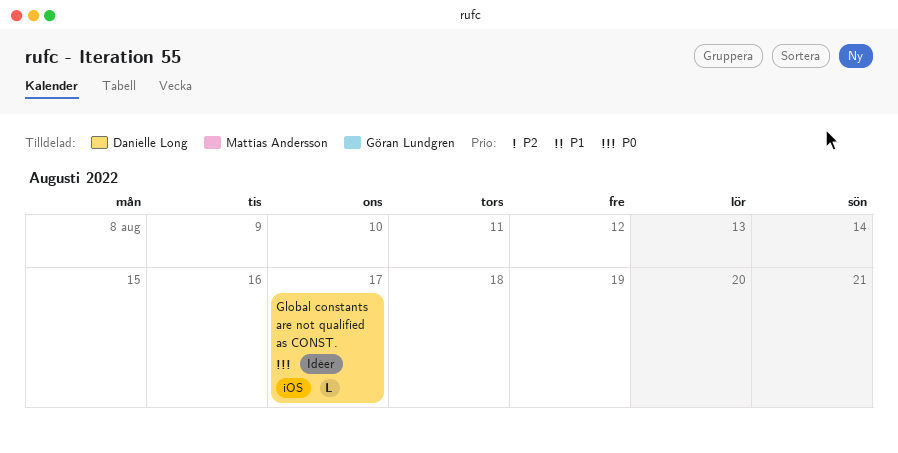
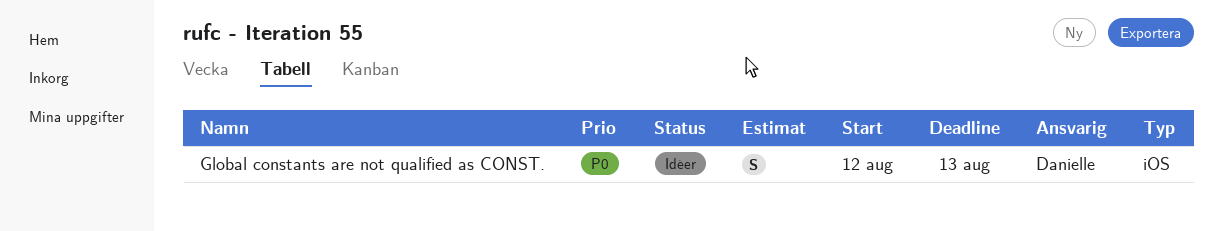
Global constants are not qualified as CONST., estimate: L -> S
Global constants are not qualified as CONST., due: Aug 17 -> Aug 13

